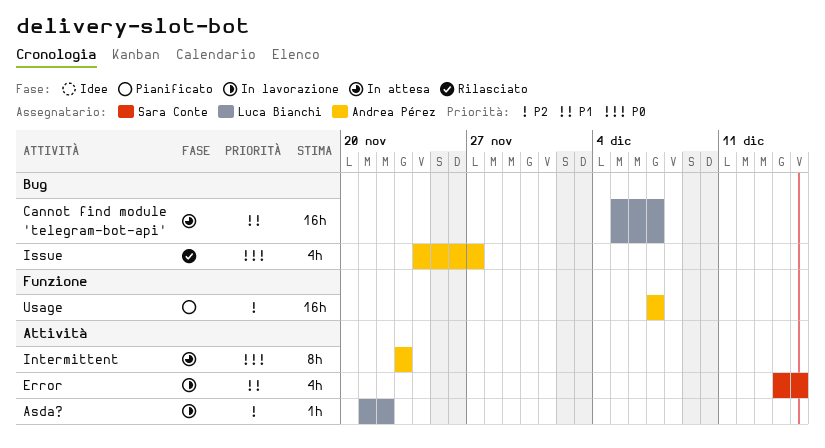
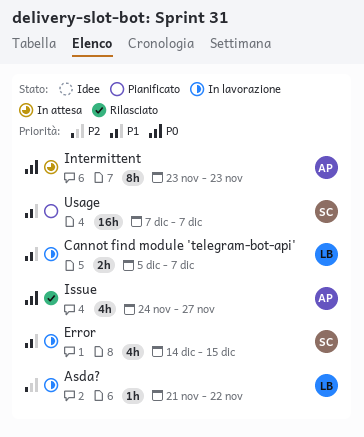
Cannot find module 'telegram-bot-api', status: In attesa -> In lavorazione
Cannot find module 'telegram-bot-api', estimate: 16h -> 2h
Usage, owner: Andrea Pérez -> Sara Conte
Usage, priority: P2 -> P1

